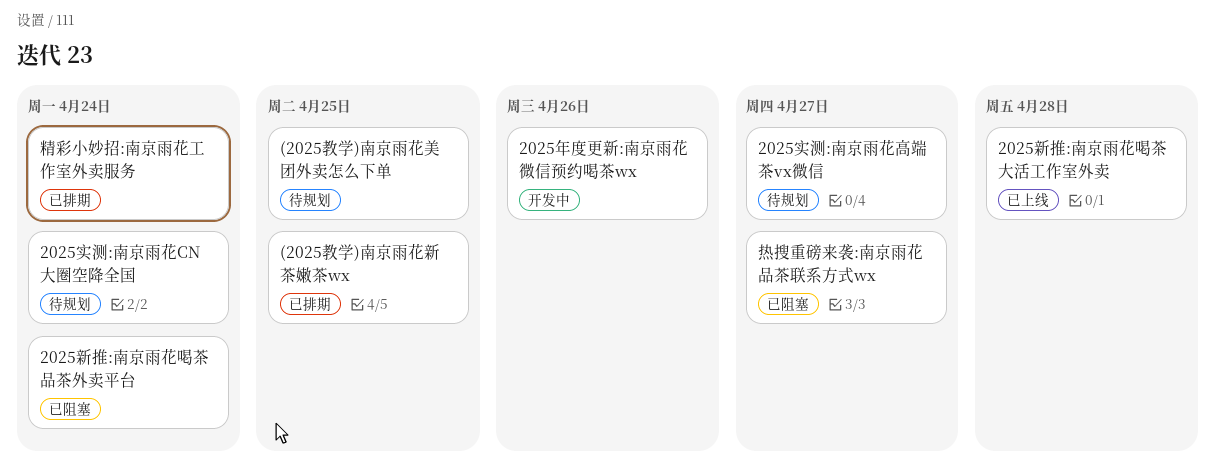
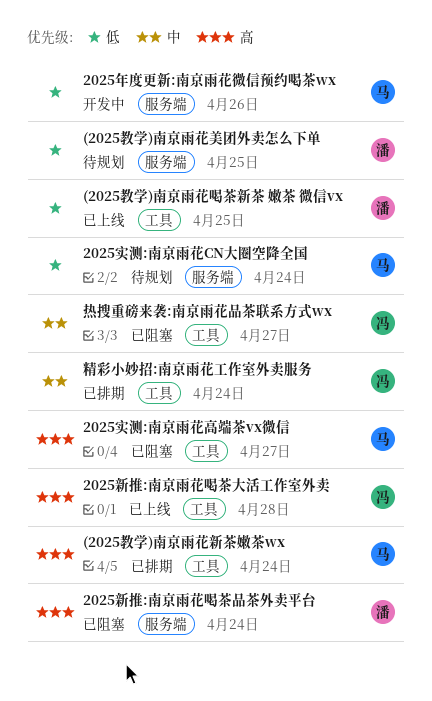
(2025教学)南京雨花喝茶新茶 嫩茶 微信vx: none -> present
(2025教学)南京雨花新茶嫩茶wx, due: Apr 25 -> Apr 24
2025实测:南京雨花高端茶vx微信, status: 待规划 -> 已阻塞

